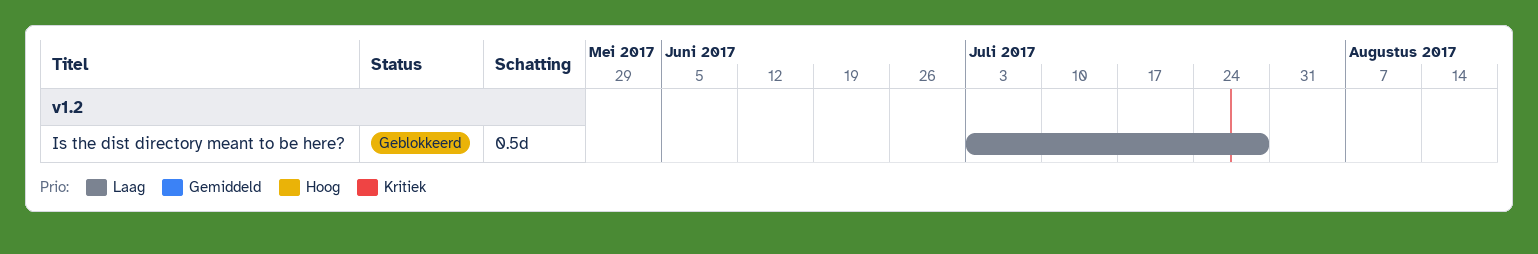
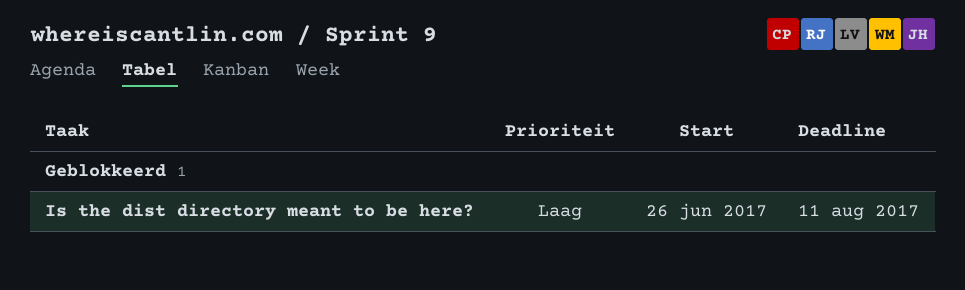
Is the dist directory meant to be here?, start: Jul 3 -> Jun 26
Is the dist directory meant to be here?, due: Jul 28 -> Aug 11

